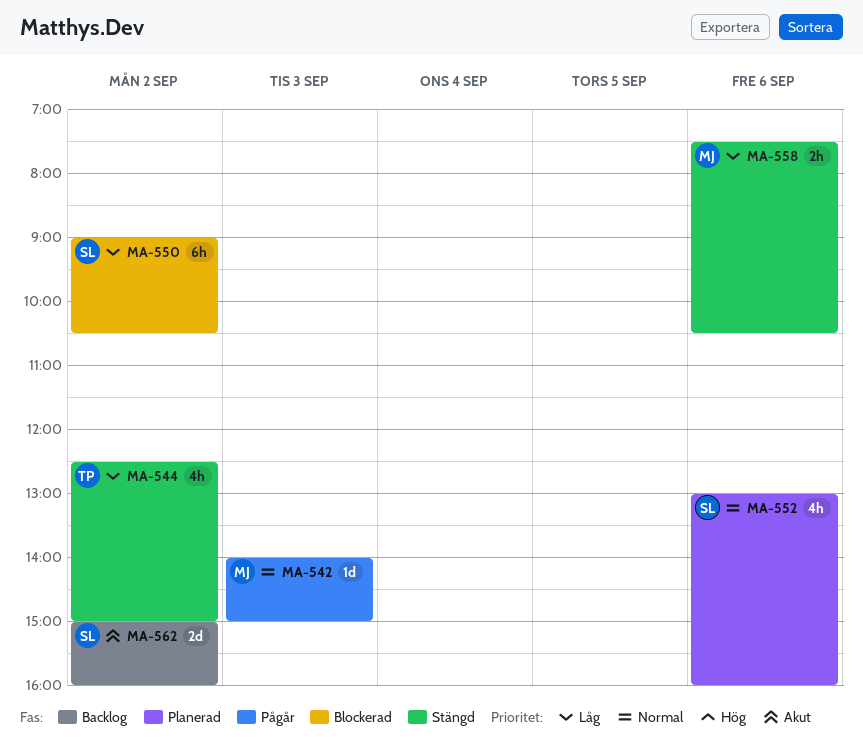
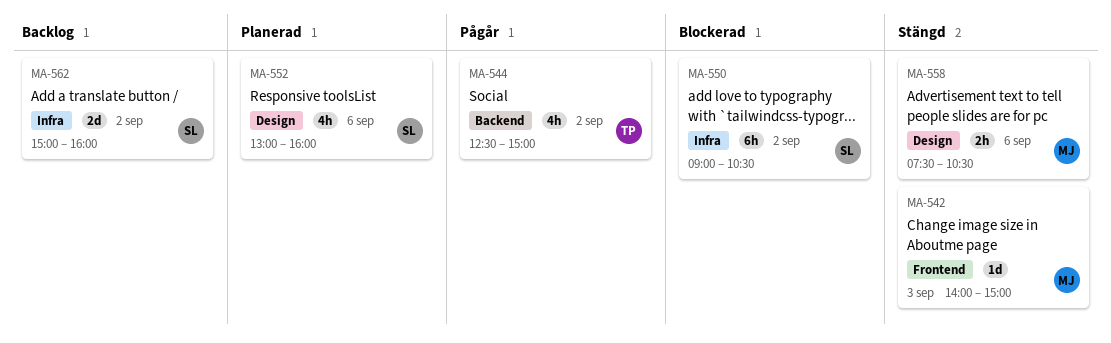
MA-542, status: Pågår -> Stängd
MA-544, status: Stängd -> Pågår

